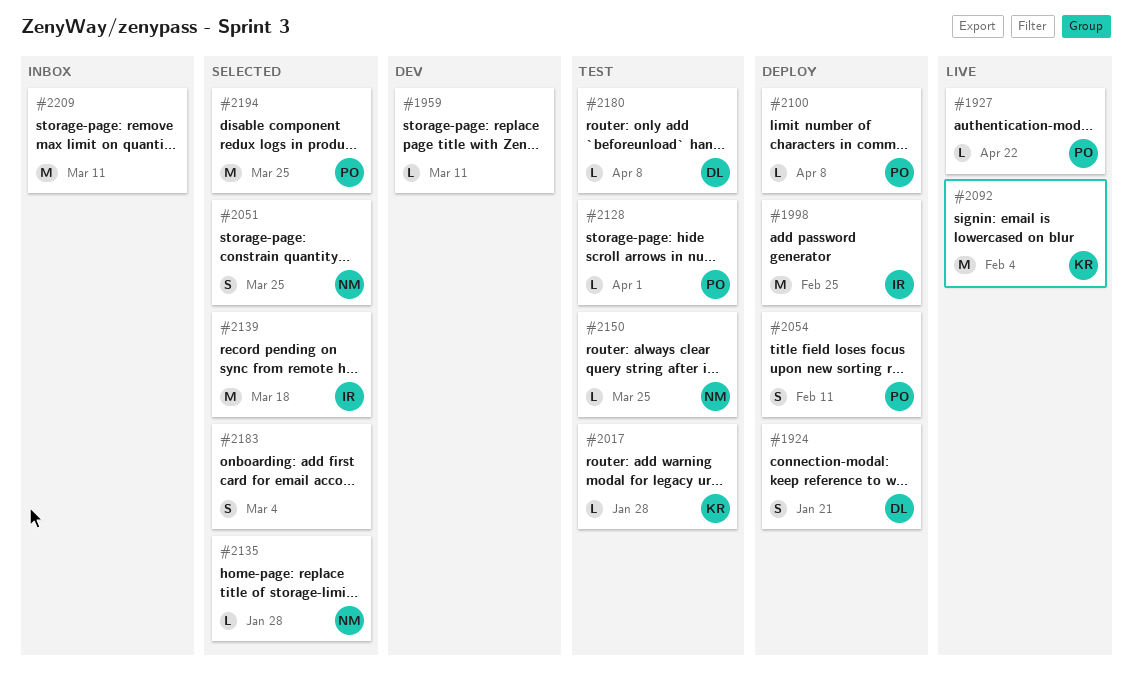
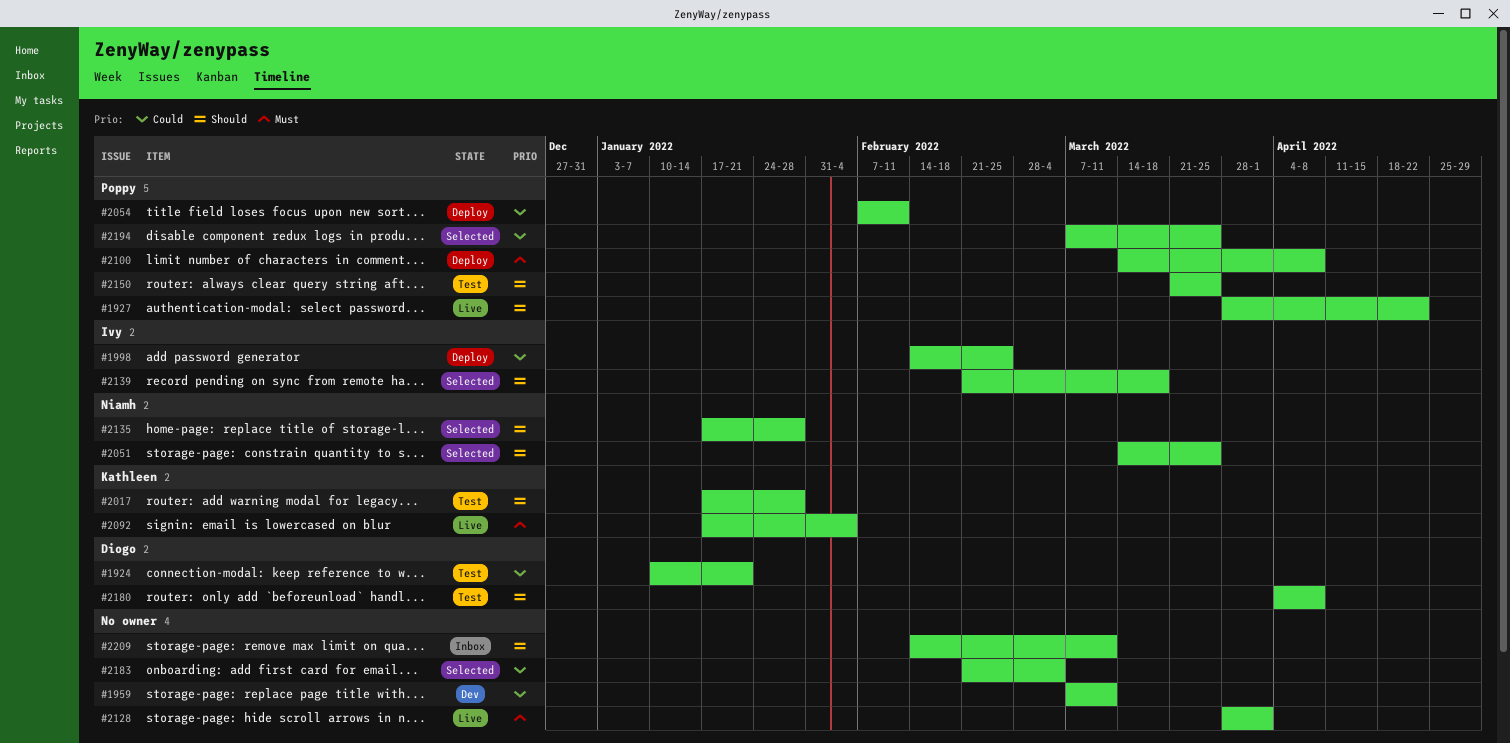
#1924, status: Deploy -> Test
#2128, status: Test -> Live
#2128, owner: Poppy -> none
#2150, owner: Niamh -> Poppy

